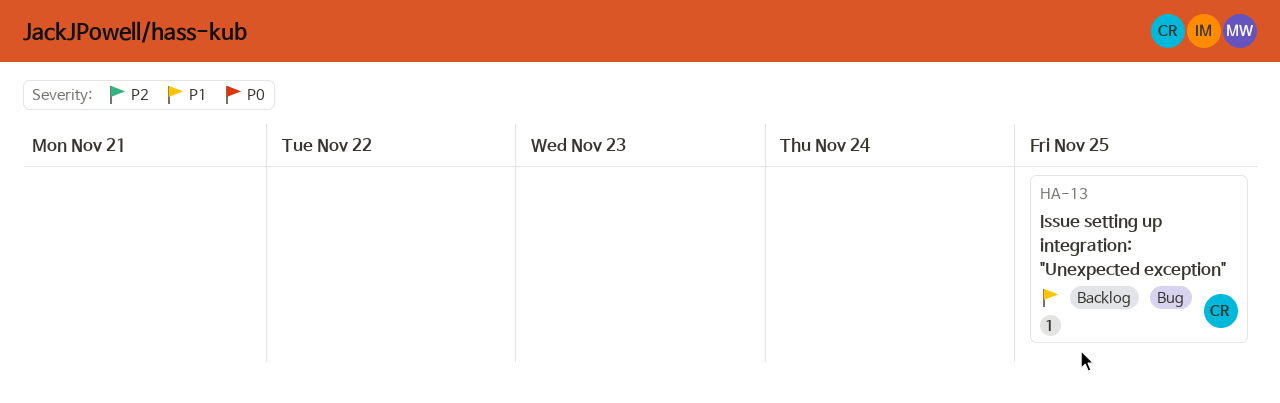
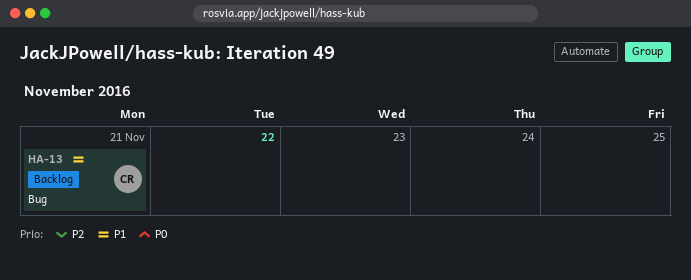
HA-13, due: Nov 25 -> Nov 21

